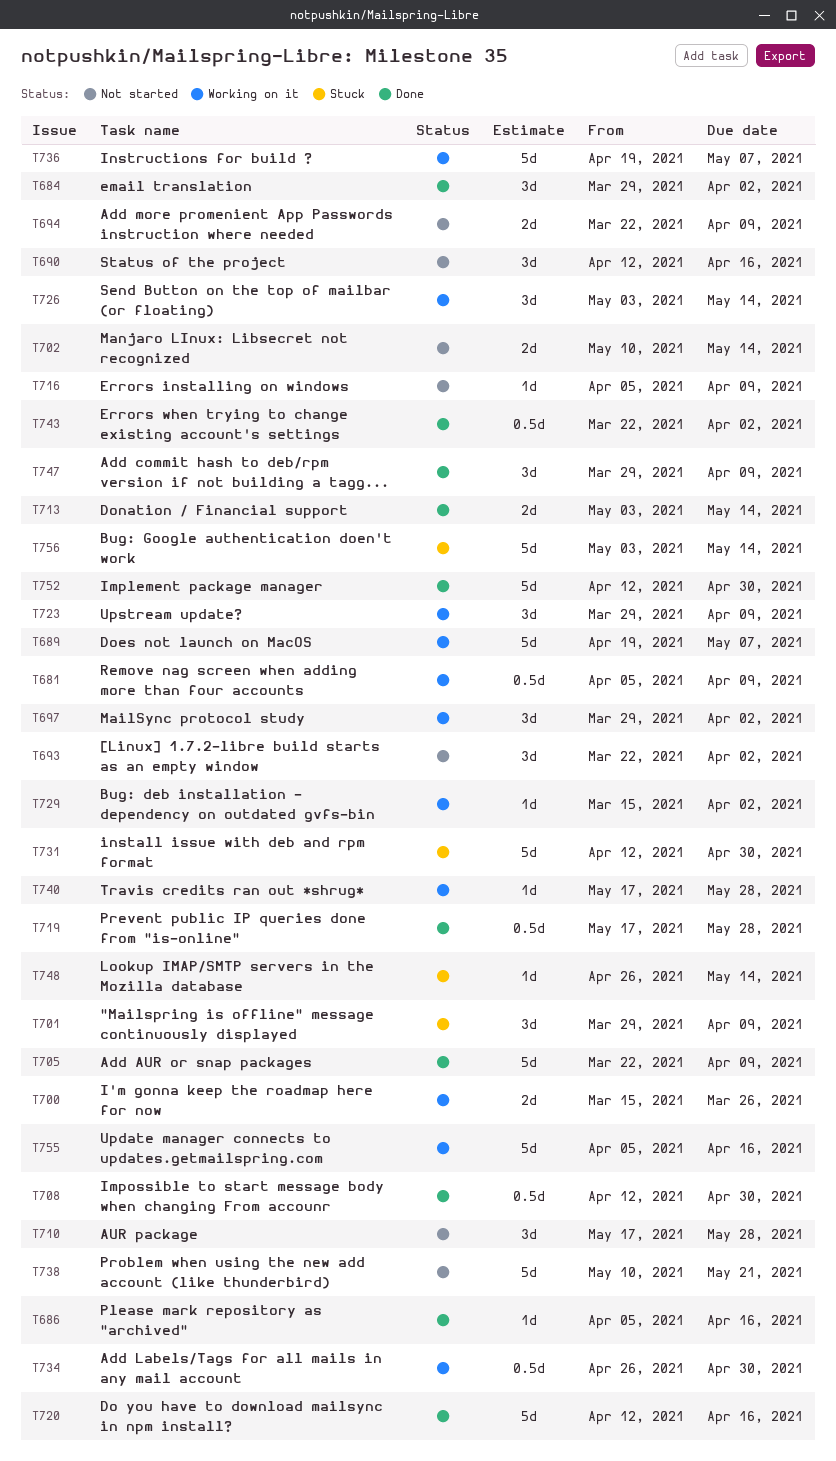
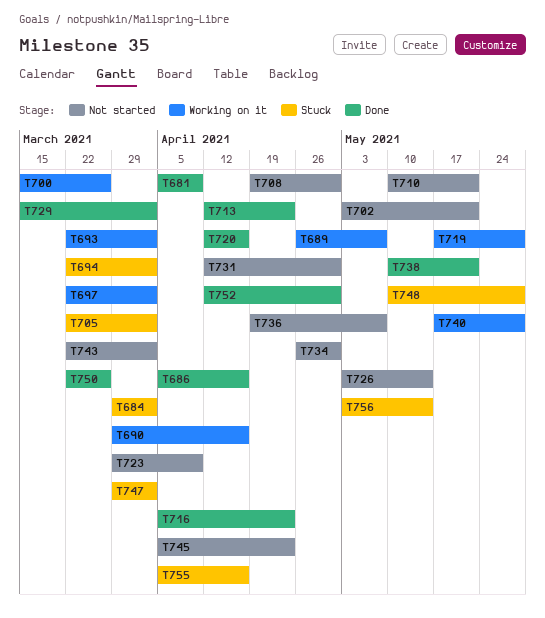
T681, status: Working on it -> Done
T684, status: Done -> Stuck
T689, start: Apr 19 -> Apr 26
T690, status: Not started -> Working on it
T690, start: Apr 12 -> Mar 29
T693, status: Not started -> Working on it
T694, status: Not started -> Stuck
T694, due: Apr 9 -> Apr 2
T697, start: Mar 29 -> Mar 22
T701: present -> none
T702, start: May 10 -> May 3
T702, due: May 14 -> May 21
T705, status: Done -> Stuck
T705, due: Apr 9 -> Apr 2
T708, status: Done -> Not started
T708, start: Apr 12 -> Apr 19
T710, start: May 17 -> May 10
T710, due: May 28 -> May 21
T713, start: May 3 -> Apr 12
T713, due: May 14 -> Apr 23
T716, status: Not started -> Done
T716, due: Apr 9 -> Apr 23
T719, status: Done -> Working on it
T723, status: Working on it -> Not started
T726, status: Working on it -> Not started
T729, status: Working on it -> Done
T731, status: Stuck -> Not started
T734, status: Working on it -> Not started
T736, status: Working on it -> Not started
T738, status: Not started -> Done
T743, status: Done -> Not started
T745: none -> present
T747, status: Done -> Stuck
T747, due: Apr 9 -> Apr 2
T748, start: Apr 26 -> May 10
T748, due: May 14 -> May 28
T750: none -> present
T755, status: Working on it -> Stuck

